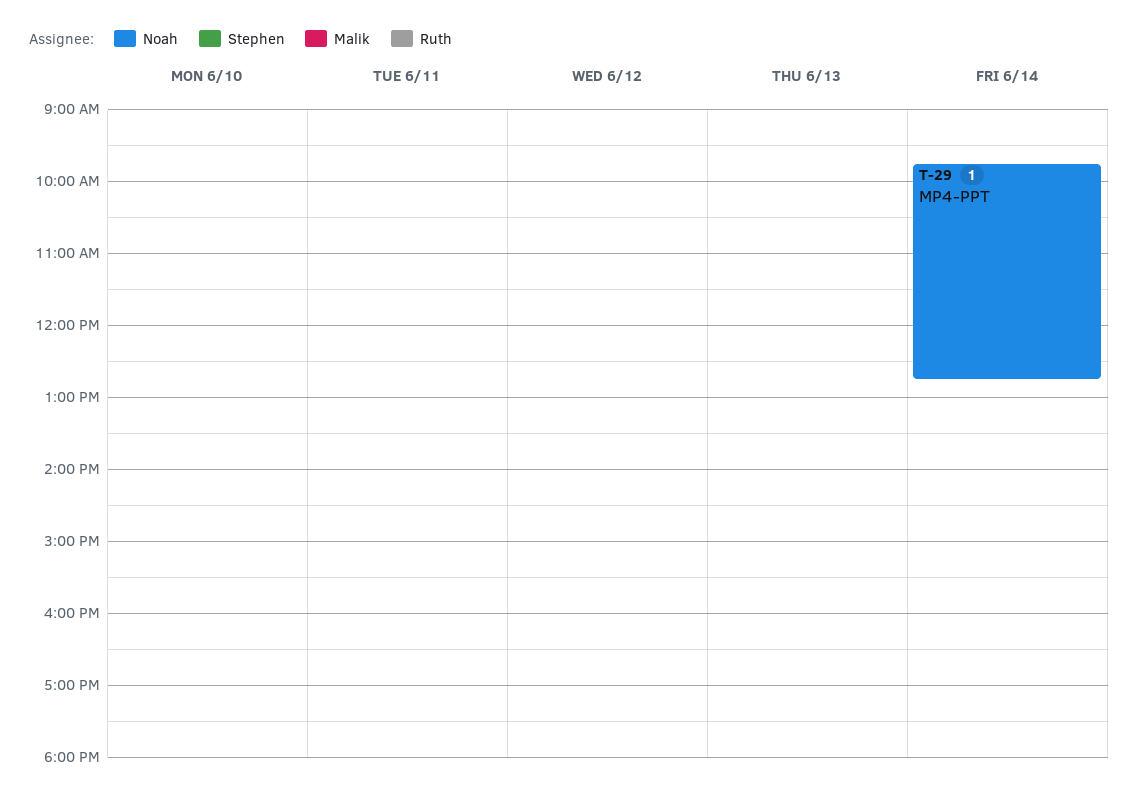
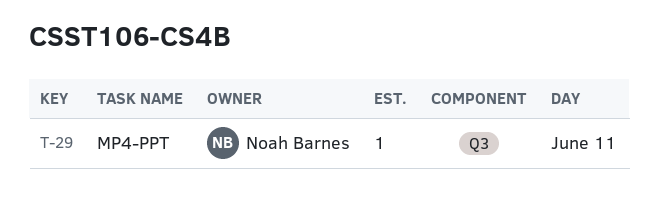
T-29, day: Jun 14 -> Jun 11

